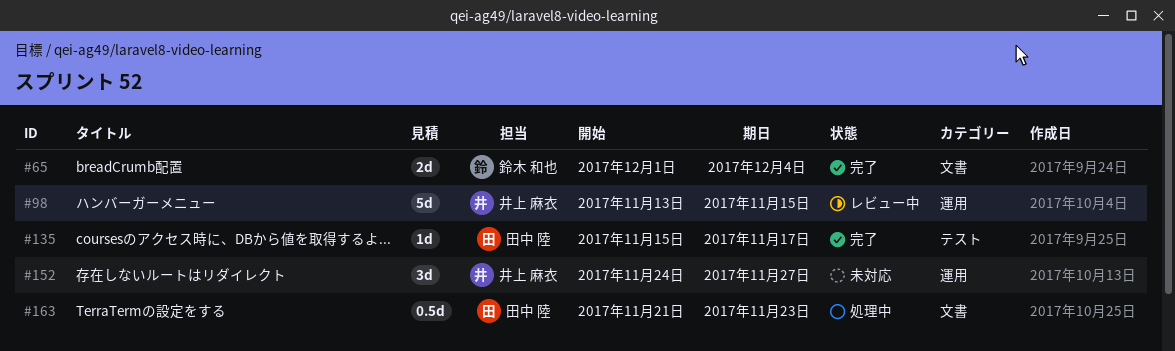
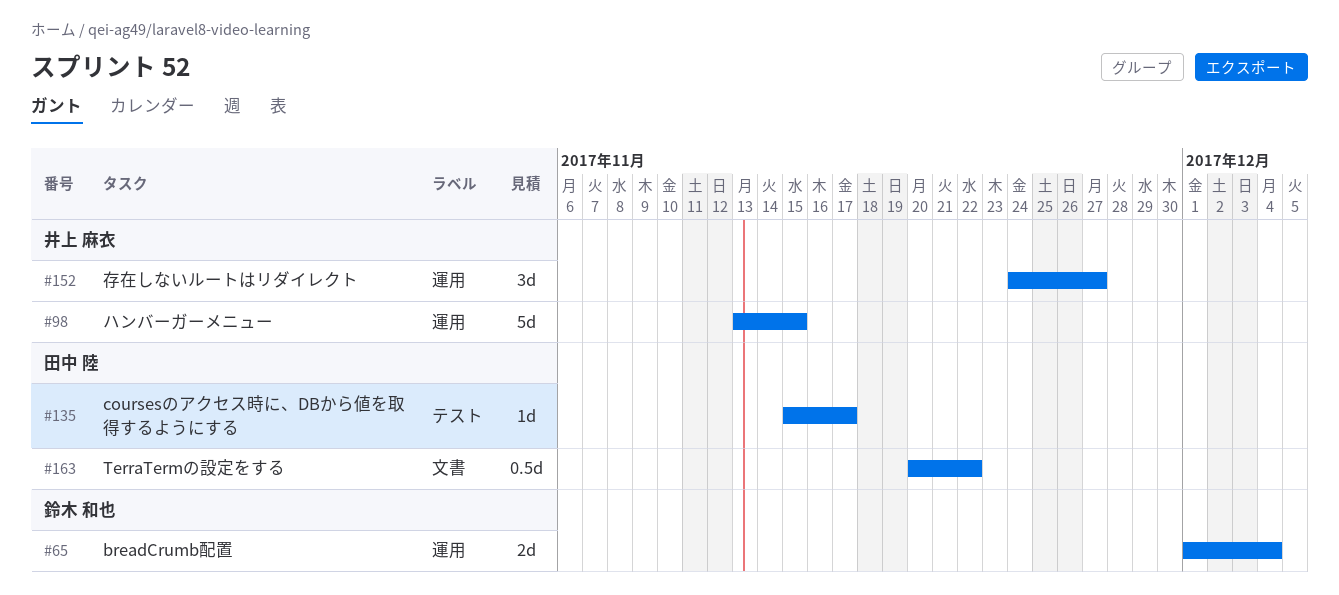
#65, label: 文書 -> 運用
#163, start: Nov 21 -> Nov 20
#163, due: Nov 23 -> Nov 22

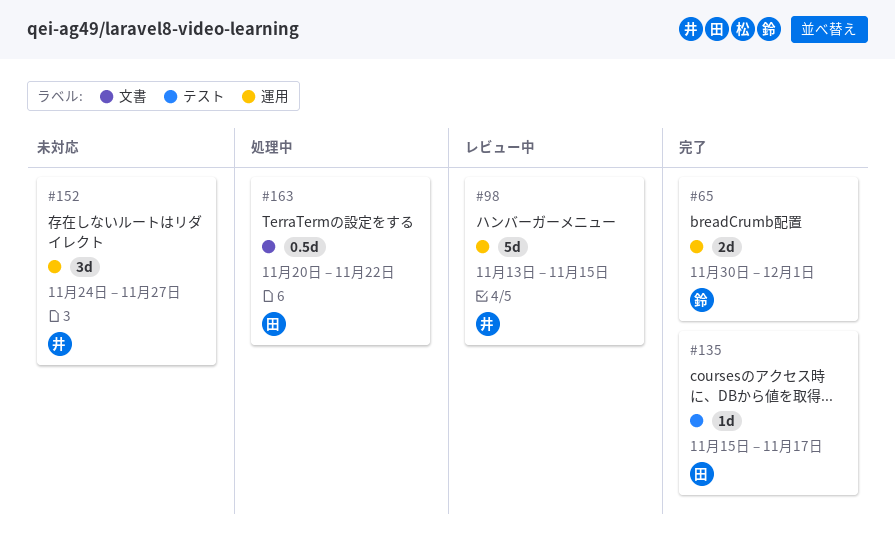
#65, start: Dec 1 -> Nov 30
#65, due: Dec 4 -> Dec 1

